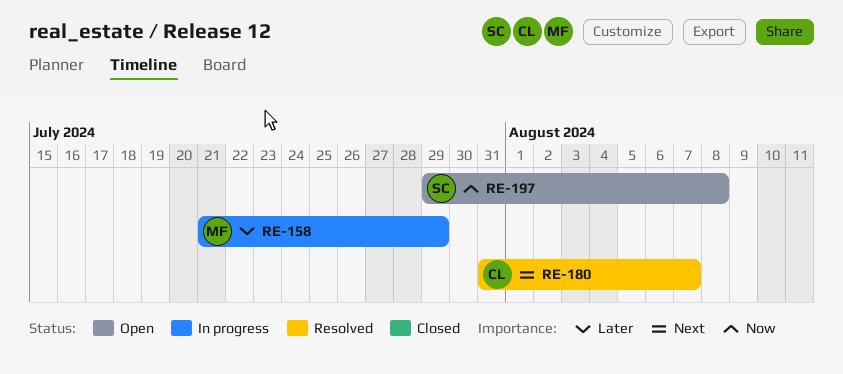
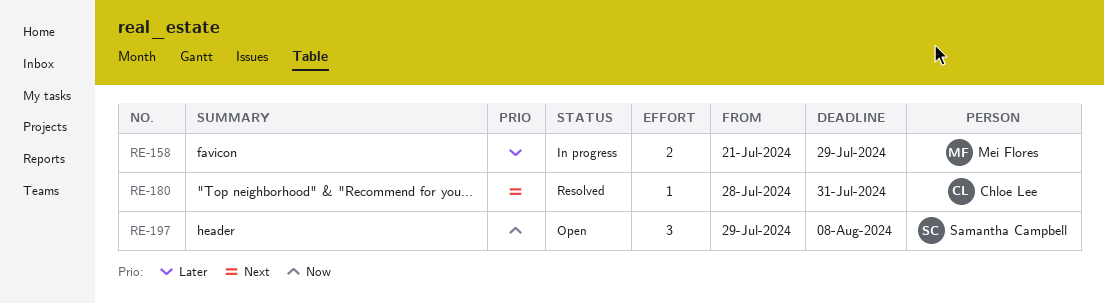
RE-180, start: Jul 31 -> Jul 28
RE-180, due: Aug 7 -> Jul 31

